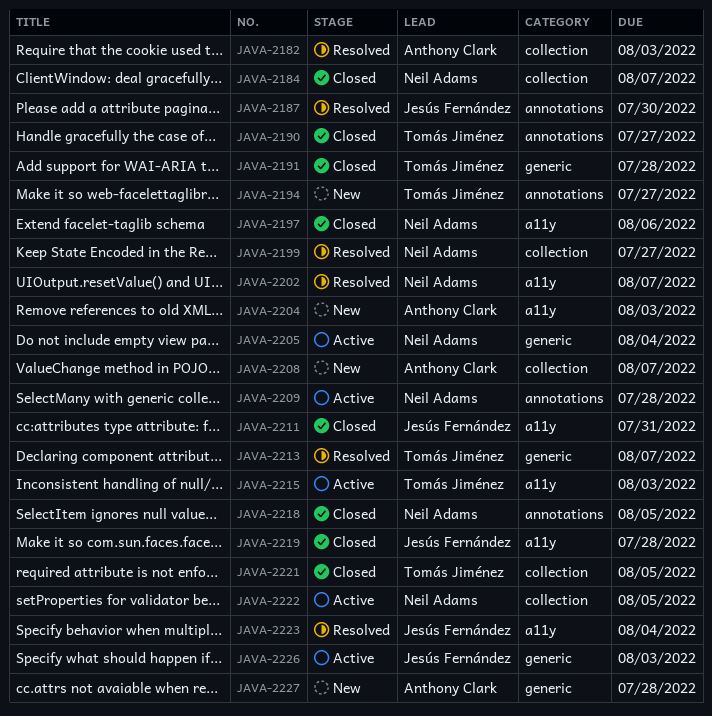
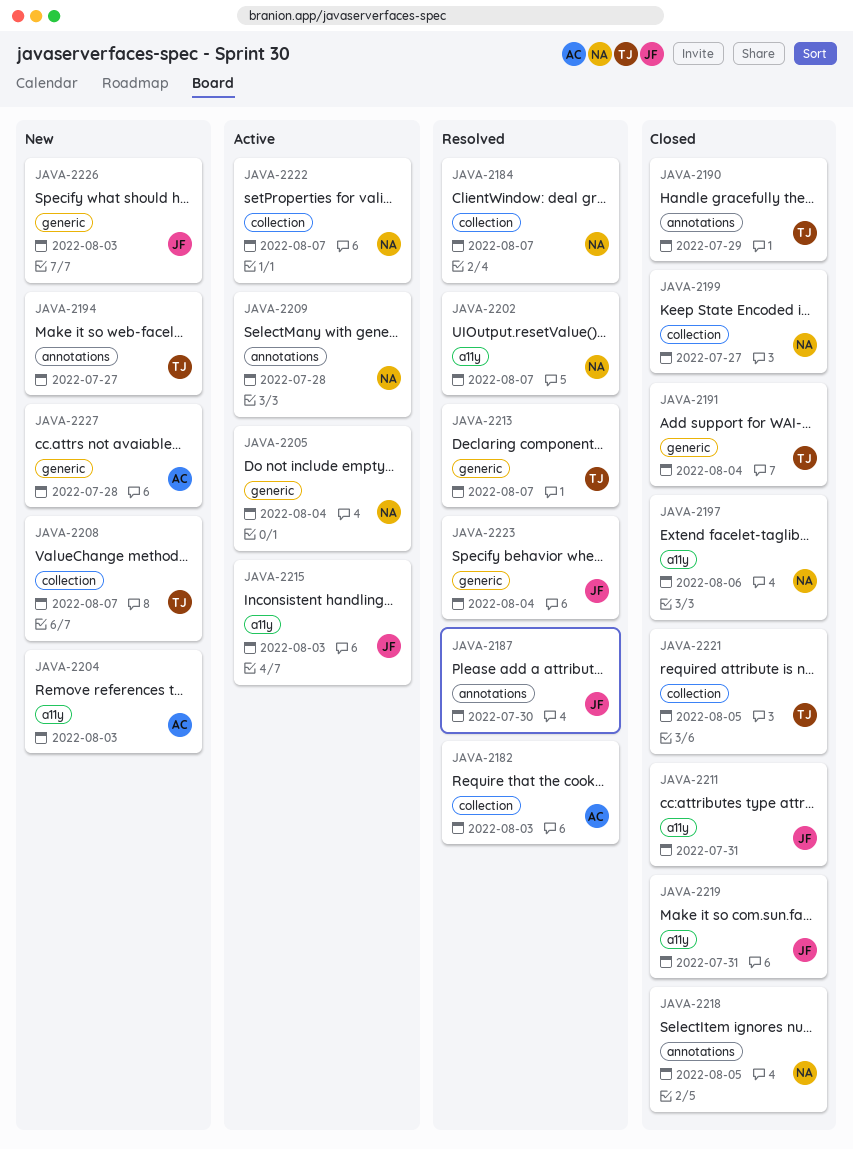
JAVA-2184, status: Closed -> Resolved
JAVA-2190, due: Jul 27 -> Jul 29
JAVA-2191, due: Jul 28 -> Aug 4
JAVA-2199, status: Resolved -> Closed
JAVA-2208, owner: Anthony Clark -> Tomás Jiménez
JAVA-2215, owner: Tomás Jiménez -> Jesús Fernández
JAVA-2219, due: Jul 28 -> Jul 31
JAVA-2222, due: Aug 5 -> Aug 7
JAVA-2223, label: a11y -> generic
JAVA-2226, status: Active -> New

